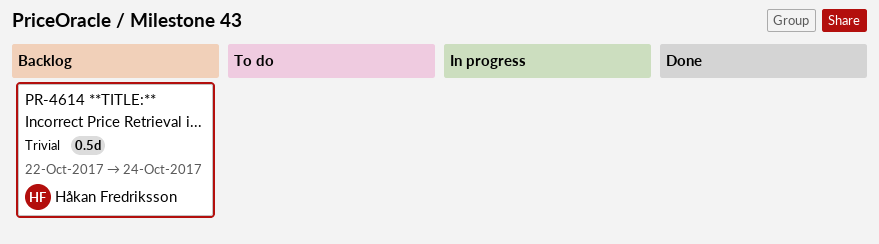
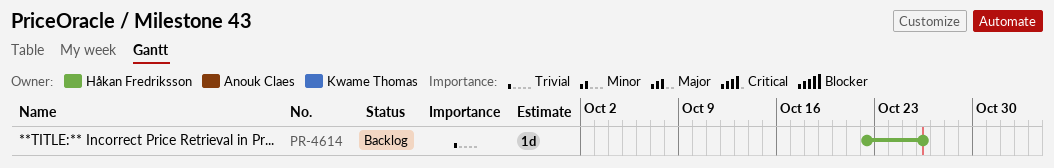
PR-4614, estimate: 0.5d -> 1d
PR-4614, due: Oct 24 -> Oct 26

